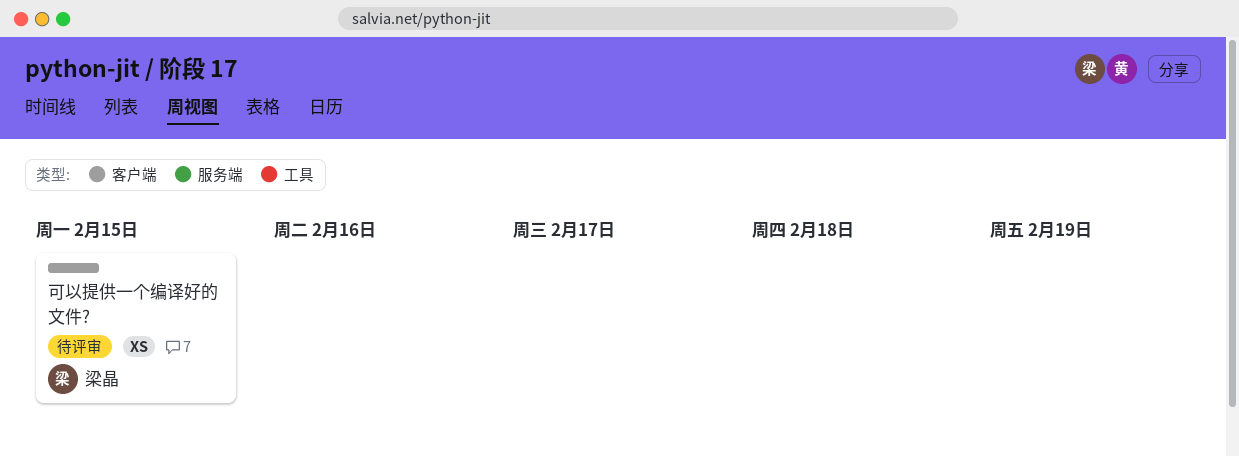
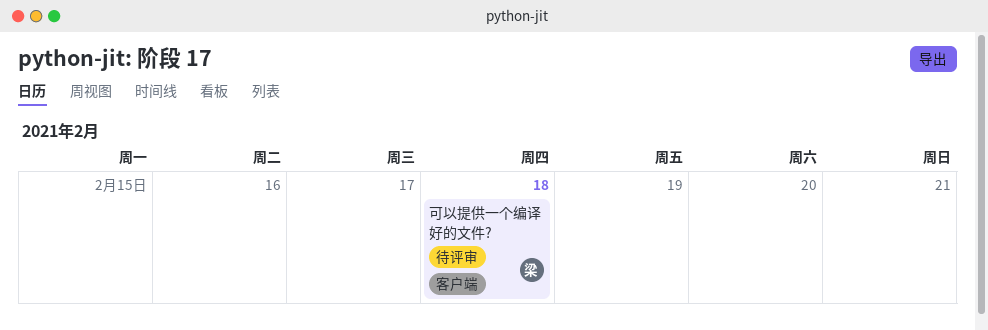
可以提供一个编译好的文件?, due: Feb 15 -> Feb 18

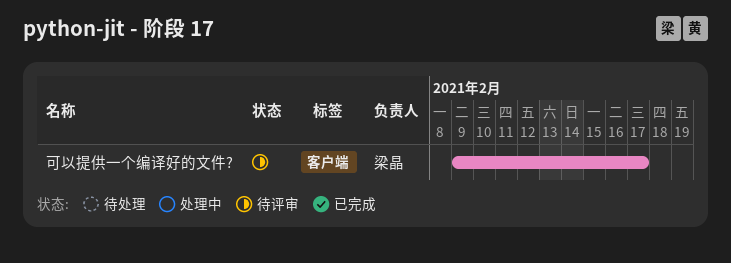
可以提供一个编译好的文件?, due: Feb 18 -> Feb 17

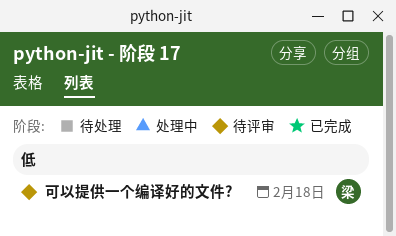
可以提供一个编译好的文件?, due: Feb 17 -> Feb 18

